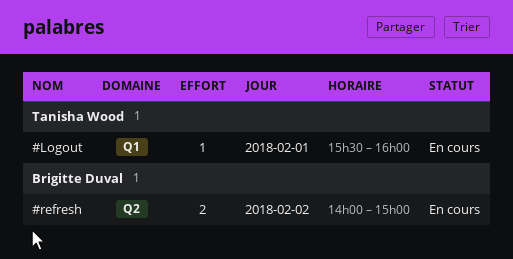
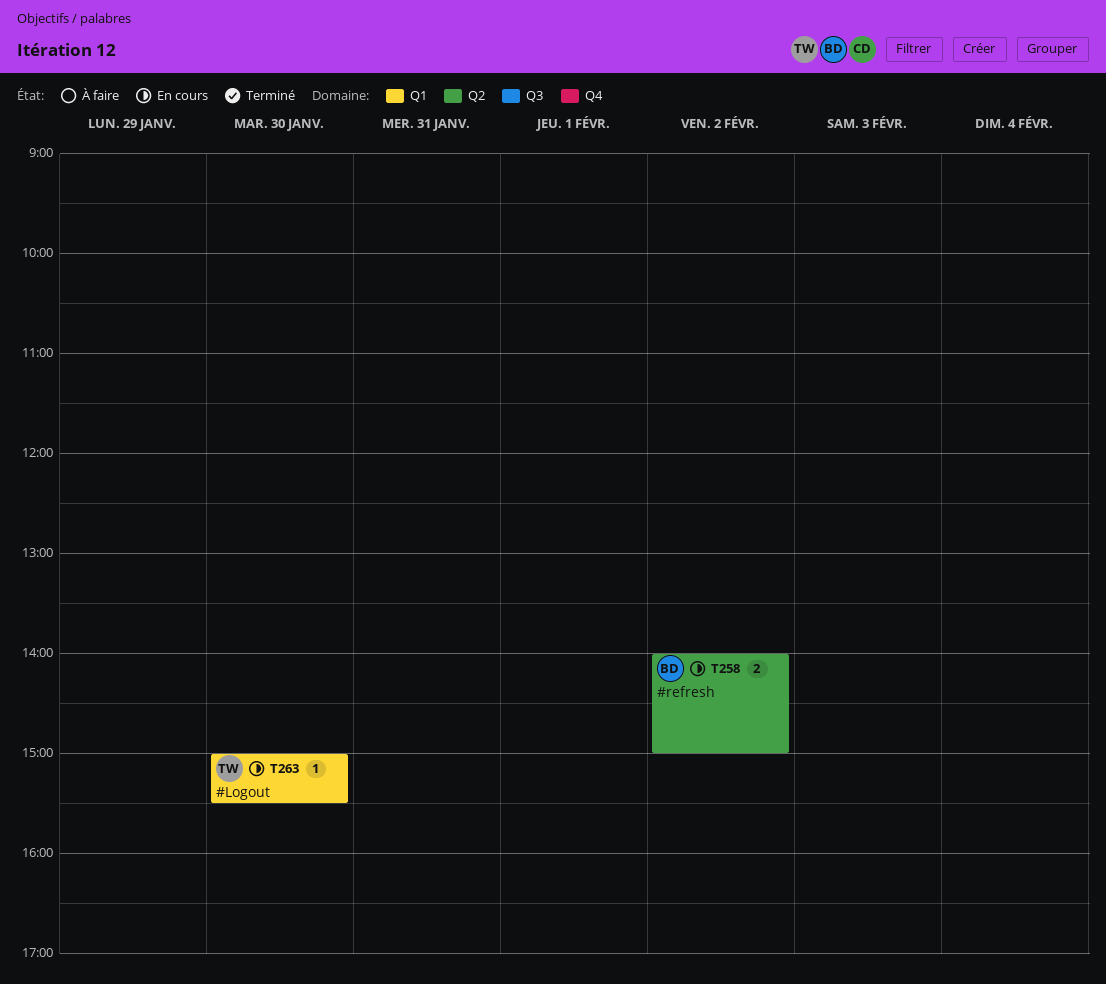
#Logout, day: Feb 1 -> Jan 30
#Logout, begins: 15:30 -> 15:00
#Logout, ends: 16:00 -> 15:30

